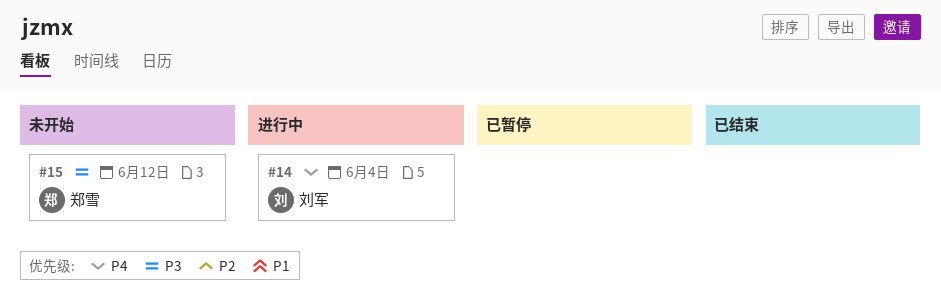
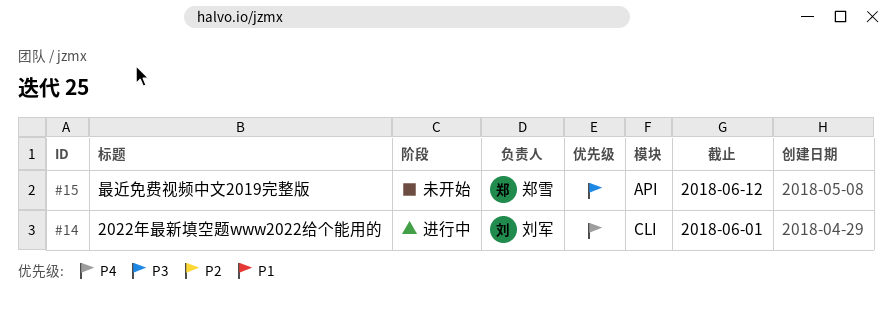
#14, due: Jun 4 -> Jun 1

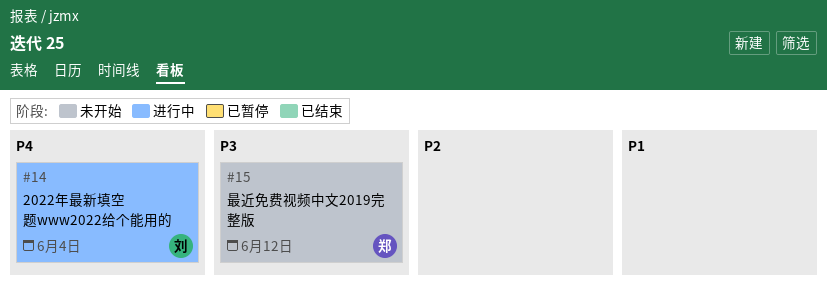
#14, due: Jun 1 -> Jun 4

